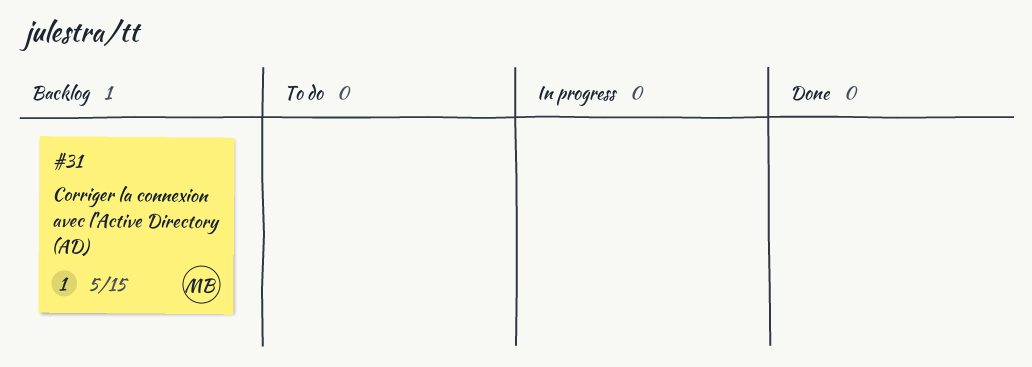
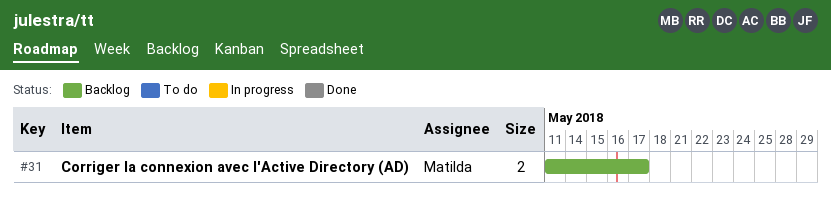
#31, estimate: 1 -> 2
#31, due: May 15 -> May 17

